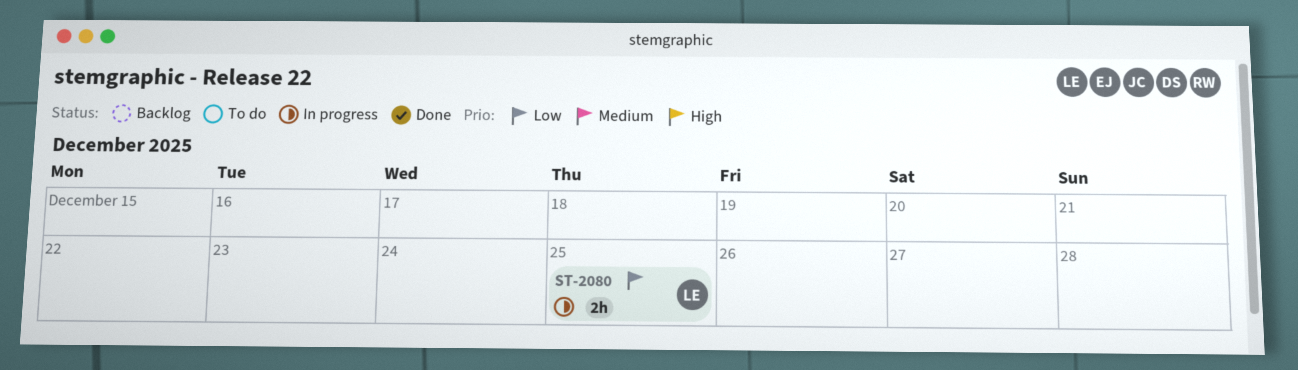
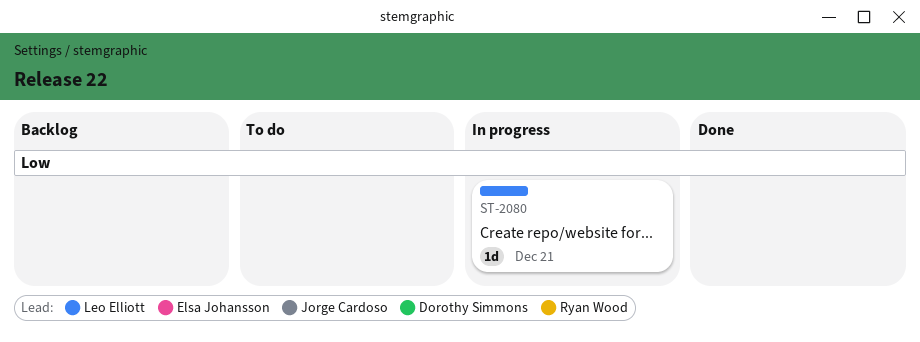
ST-2080, estimate: 2h -> 1d
ST-2080, due: Dec 25 -> Dec 21

